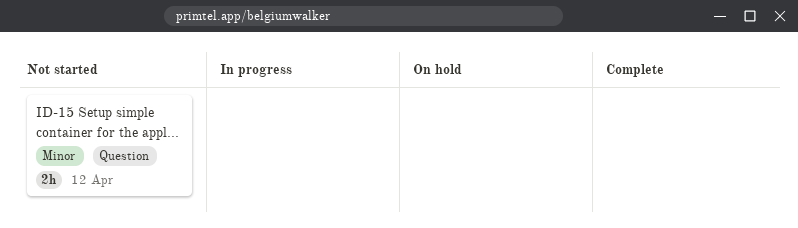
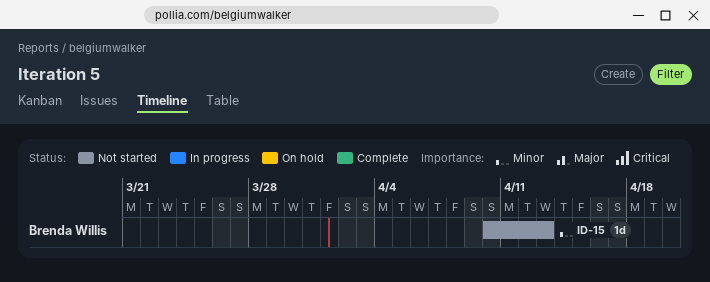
ID-15, estimate: 2h -> 1d
ID-15, due: Apr 12 -> Apr 13

